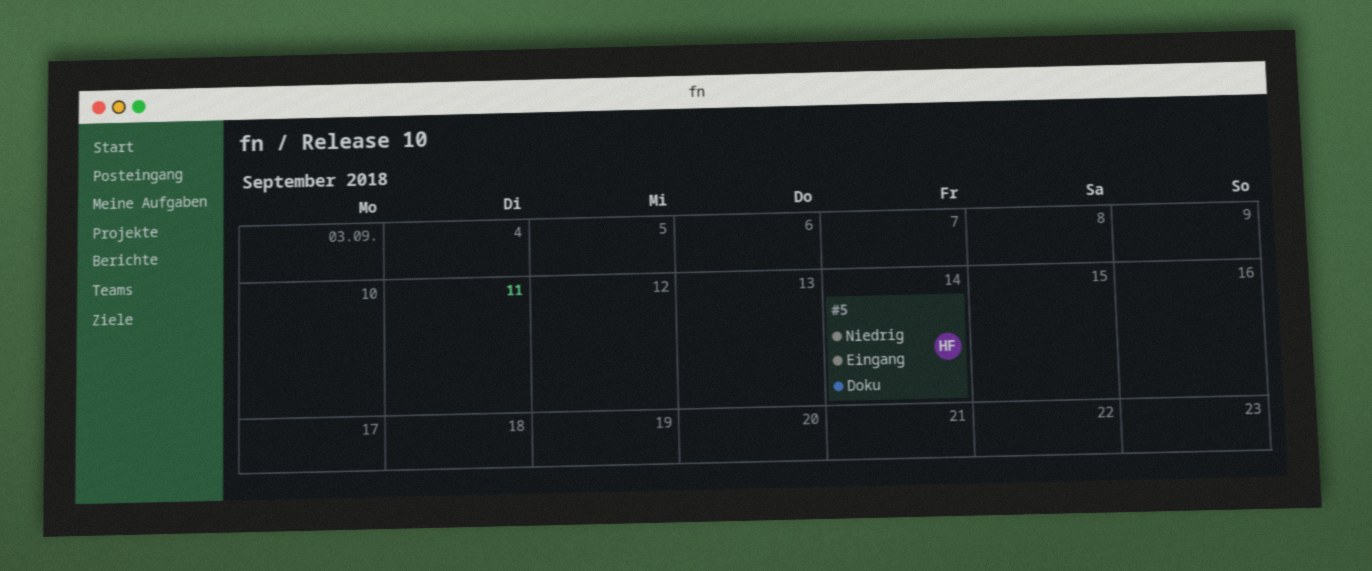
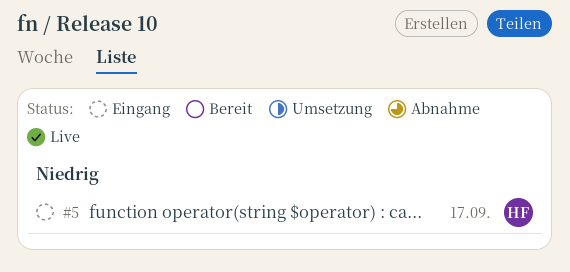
#5, due: Sep 14 -> Sep 17

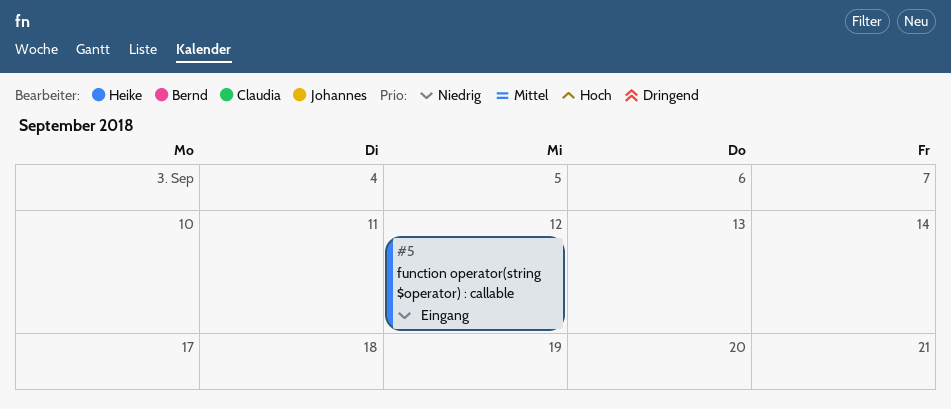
#5, due: Sep 17 -> Sep 12

